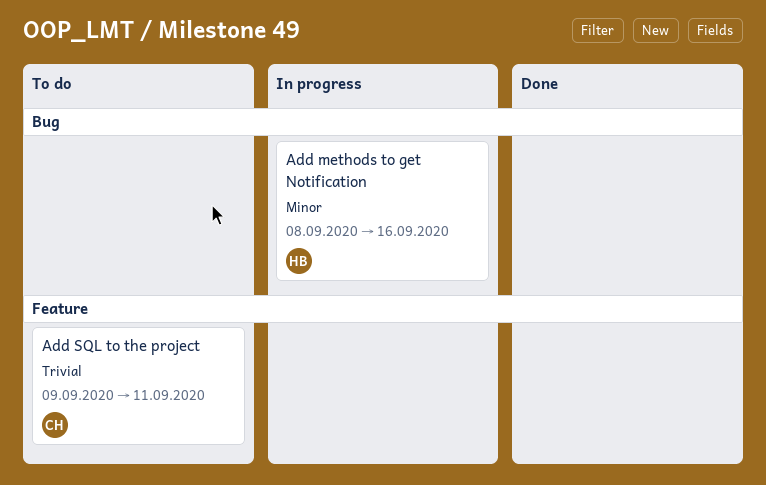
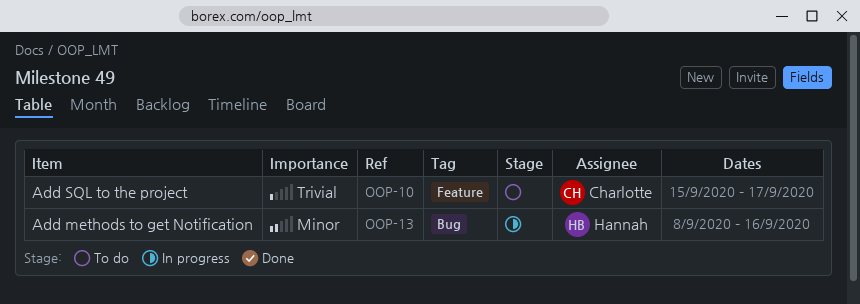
Add SQL to the project, start: Sep 9 -> Sep 15
Add SQL to the project, due: Sep 11 -> Sep 17

